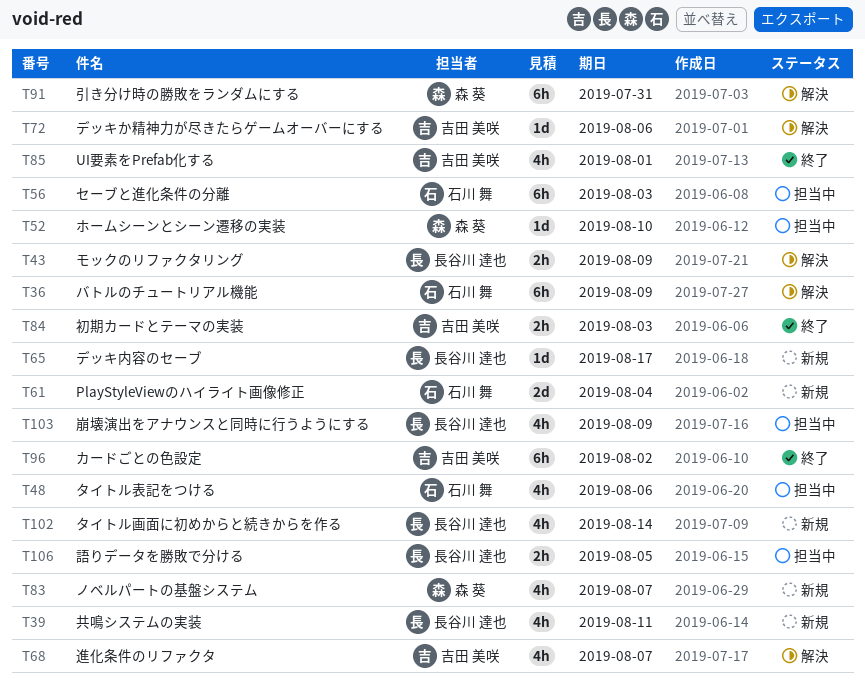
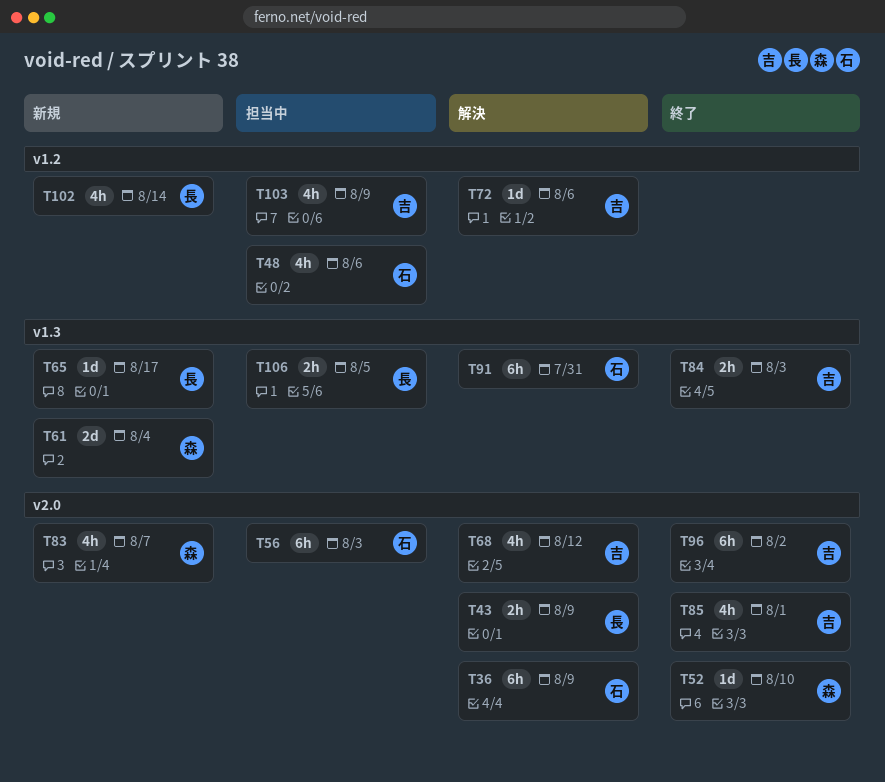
T39: present -> none
T52, status: 担当中 -> 終了
T61, owner: 石川 舞 -> 森 葵
T68, due: Aug 7 -> Aug 12
T91, owner: 森 葵 -> 石川 舞
T103, owner: 長谷川 達也 -> 吉田 美咲

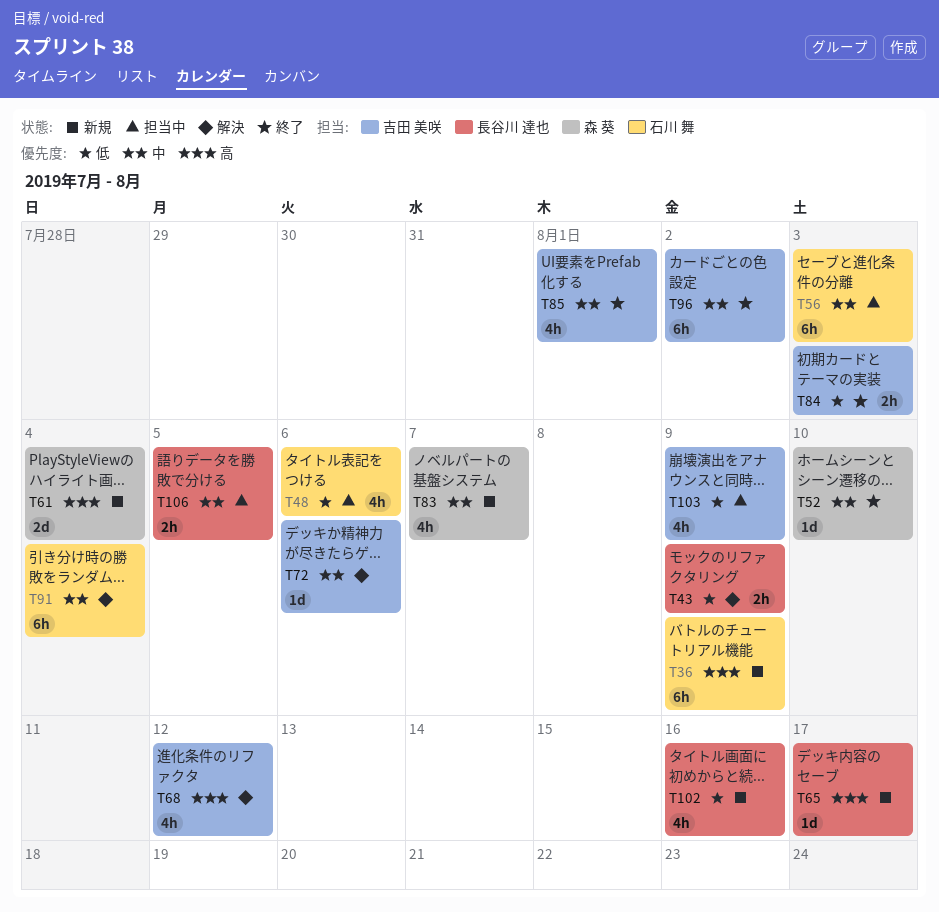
T36, status: 解決 -> 新規
T91, due: Jul 31 -> Aug 4
T102, due: Aug 14 -> Aug 16

